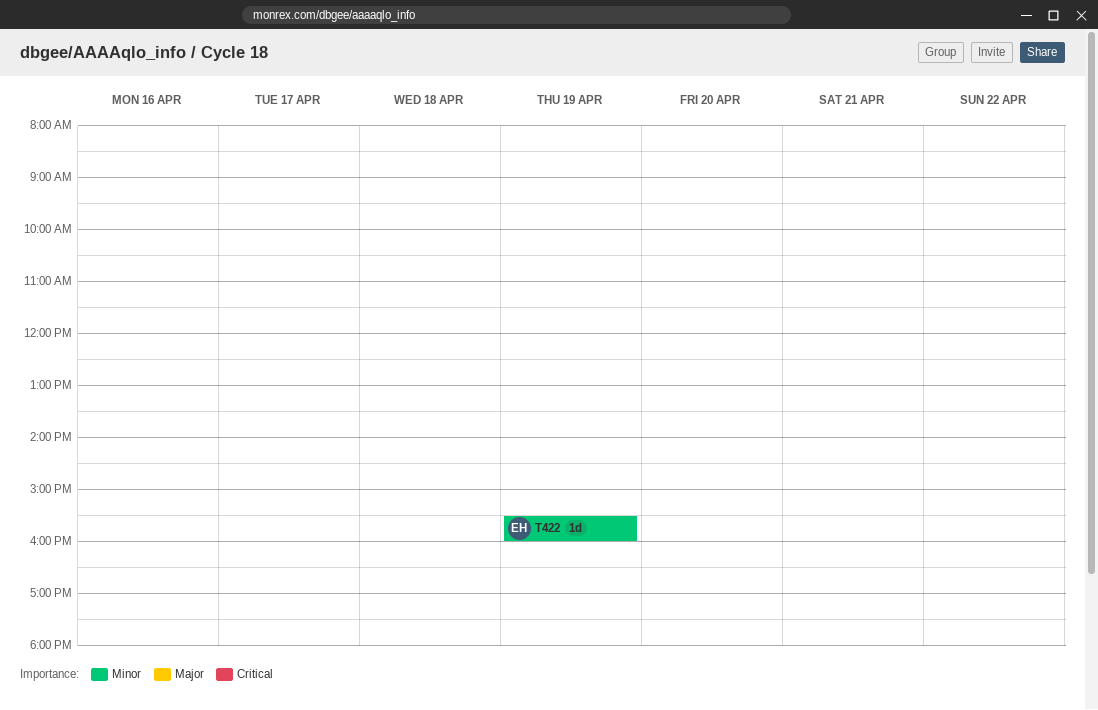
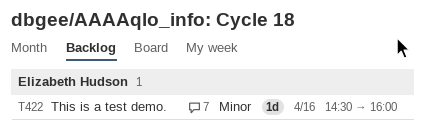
T422, day: Apr 19 -> Apr 16
T422, begins: 15:30 -> 14:30

